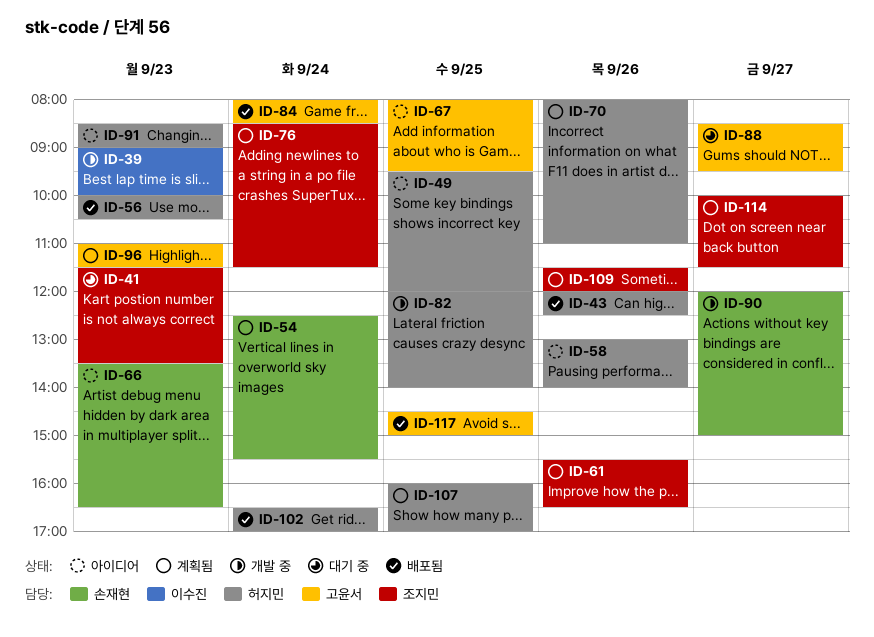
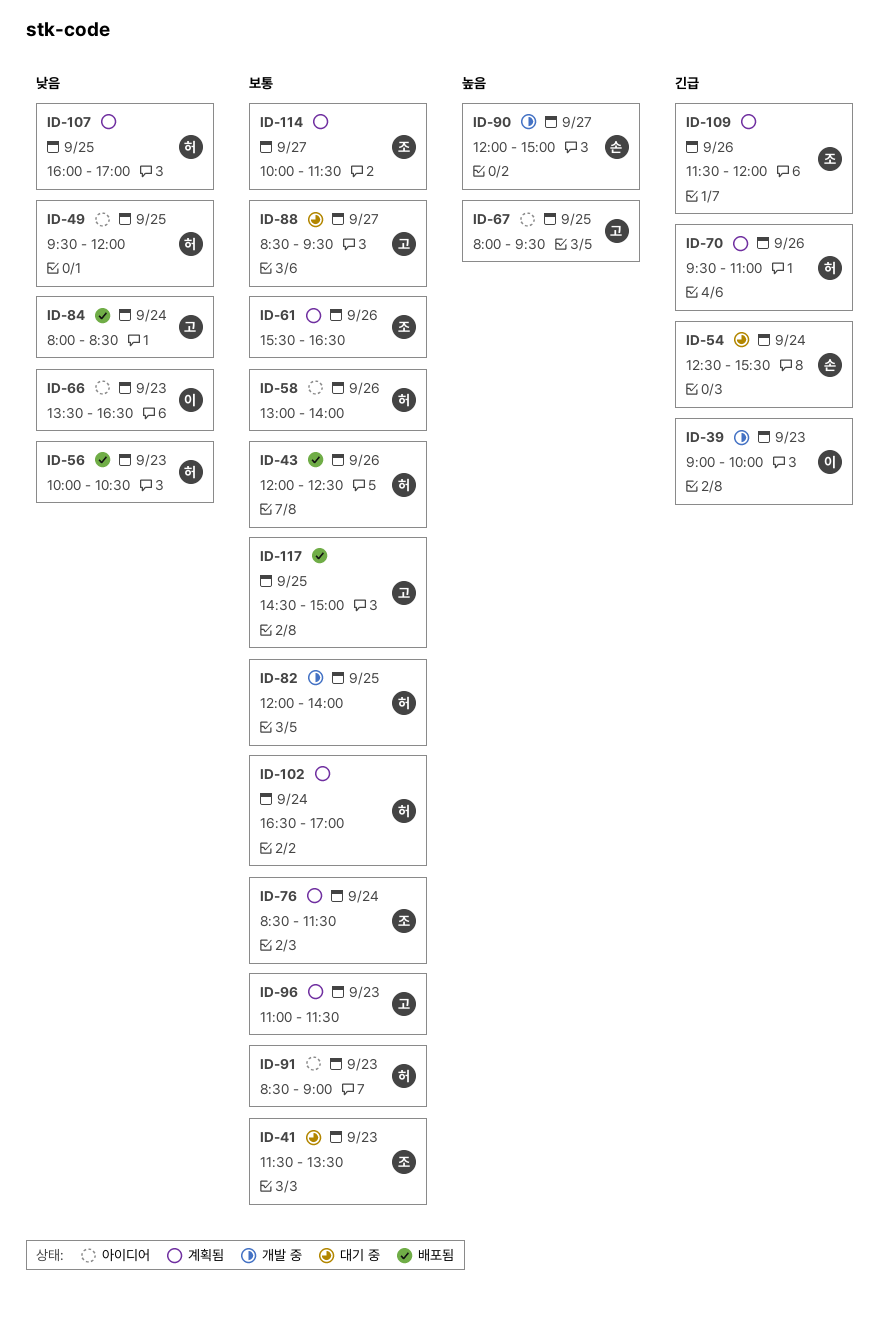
ID-54, status: 계획됨 -> 대기 중
ID-66, owner: 손재현 -> 이수진
ID-70, begins: 08:00 -> 09:30
ID-102, status: 배포됨 -> 계획됨

